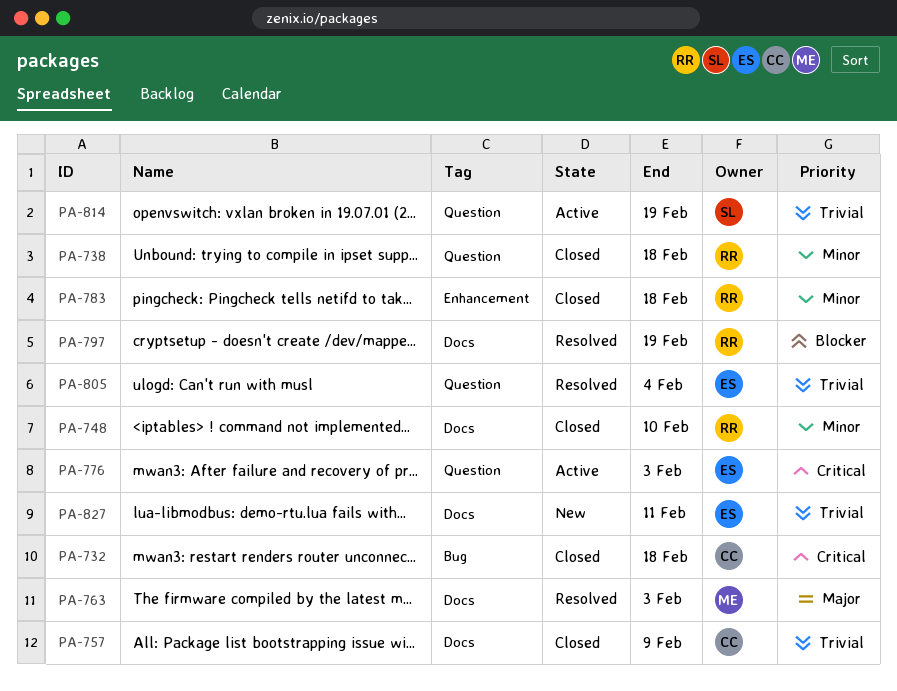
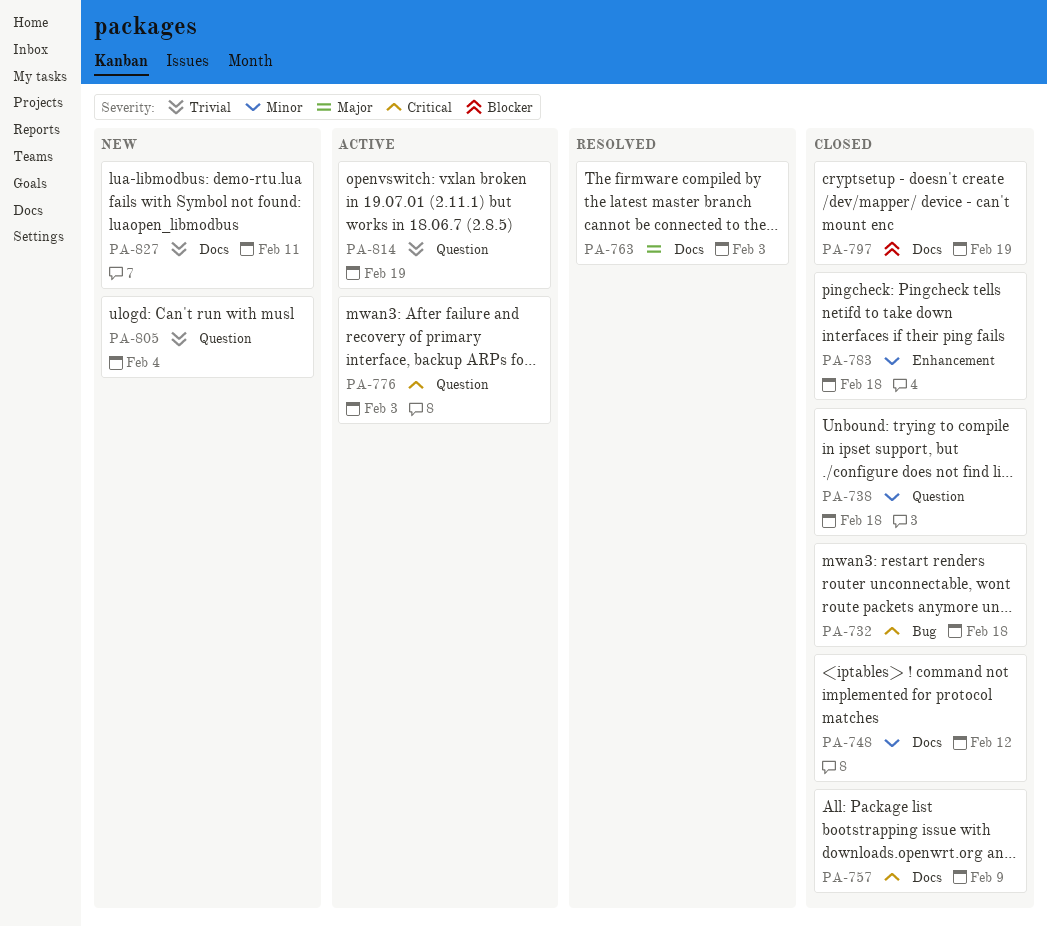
PA-748, due: Feb 10 -> Feb 12
PA-757, priority: Trivial -> Critical
PA-797, status: Resolved -> Closed
PA-805, status: Resolved -> New

